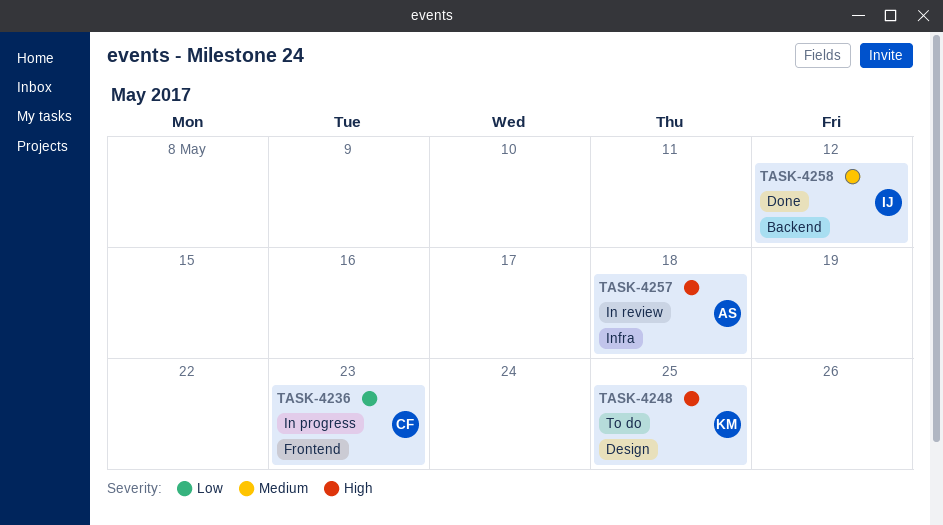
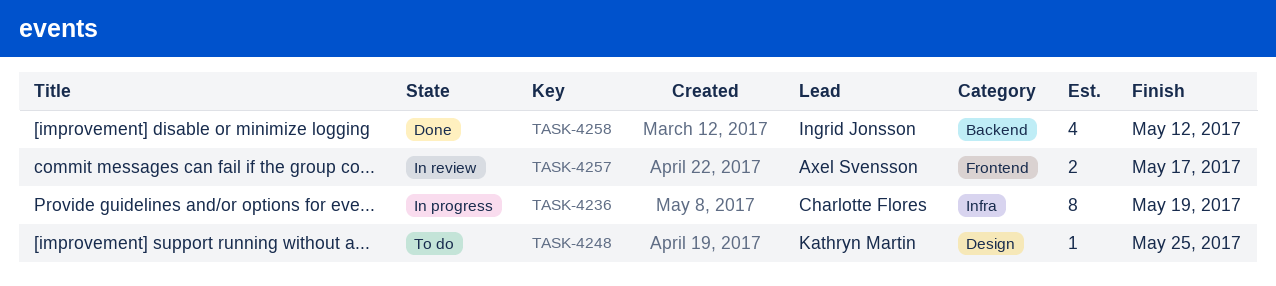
TASK-4236, label: Frontend -> Infra
TASK-4236, due: May 23 -> May 19
TASK-4257, label: Infra -> Frontend
TASK-4257, due: May 18 -> May 17

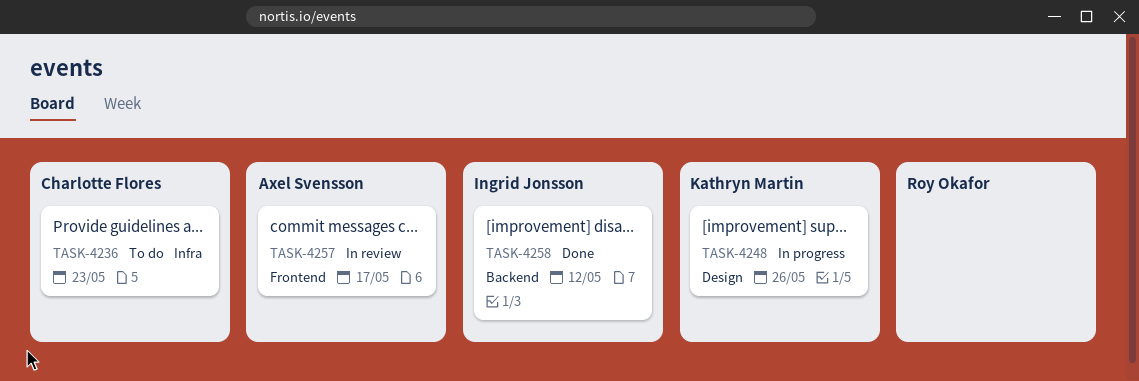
TASK-4236, status: In progress -> To do
TASK-4236, due: May 19 -> May 23
TASK-4248, status: To do -> In progress
TASK-4248, due: May 25 -> May 26

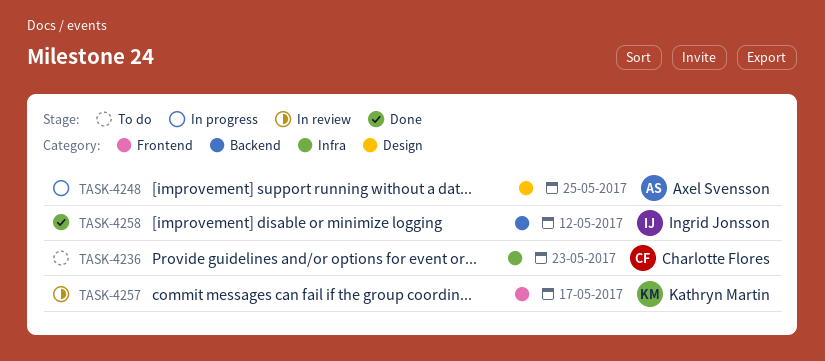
TASK-4248, owner: Kathryn Martin -> Axel Svensson
TASK-4248, due: May 26 -> May 25
TASK-4257, owner: Axel Svensson -> Kathryn Martin

